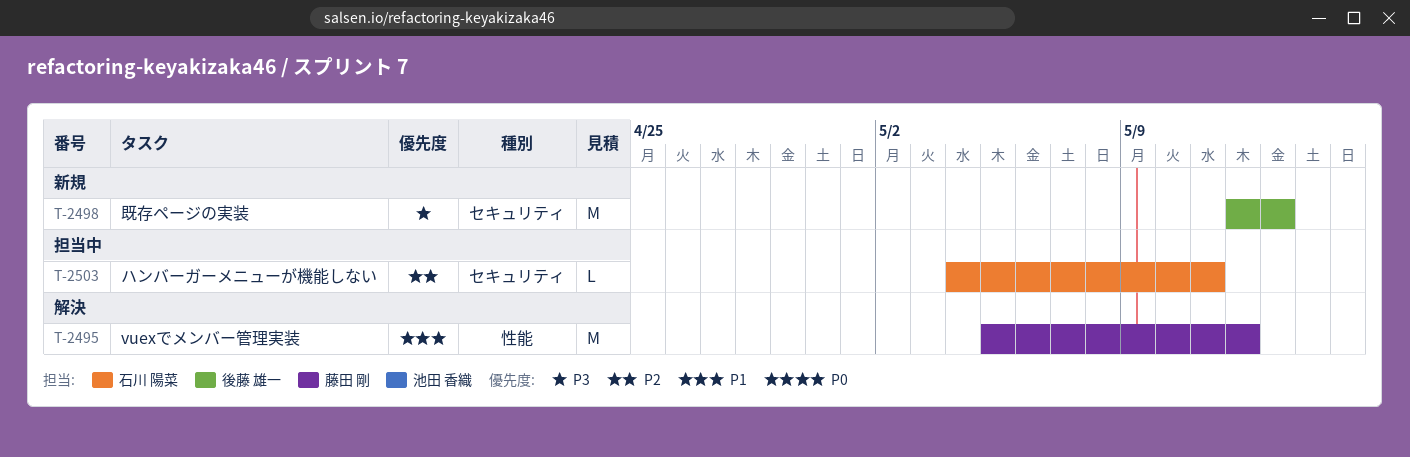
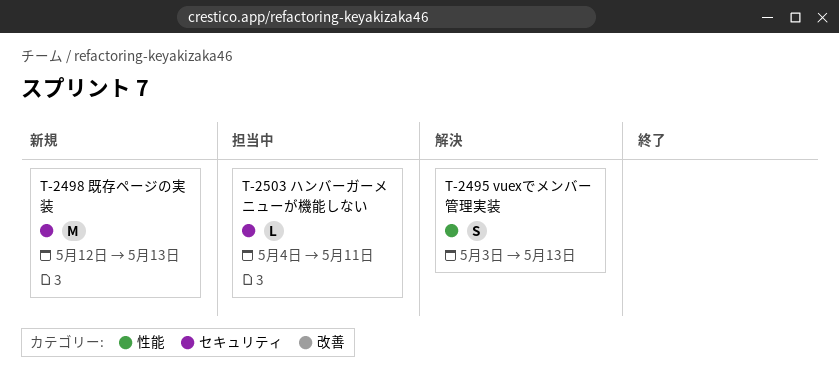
T-2495, estimate: M -> S
T-2495, start: May 5 -> May 3
T-2495, due: May 12 -> May 13

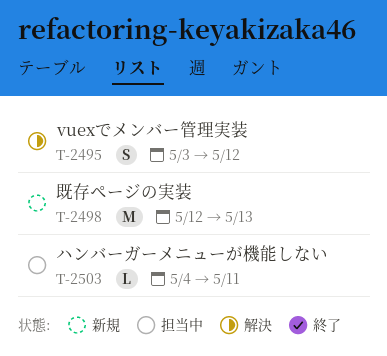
T-2495, due: May 13 -> May 12

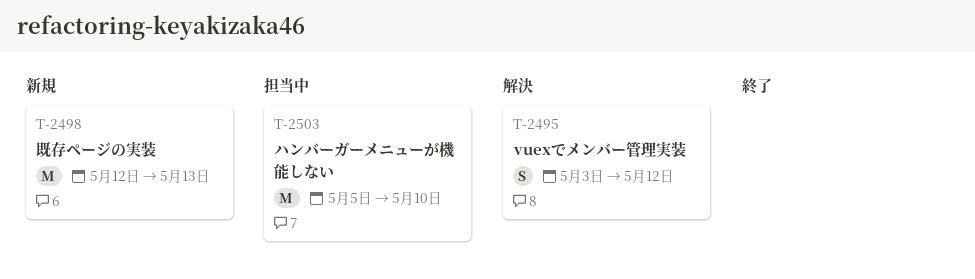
T-2503, estimate: L -> M
T-2503, start: May 4 -> May 5
T-2503, due: May 11 -> May 10

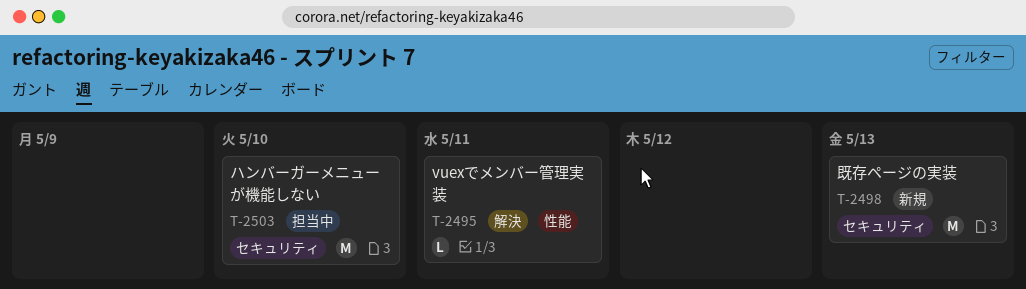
T-2495, estimate: S -> L
T-2495, due: May 12 -> May 11

